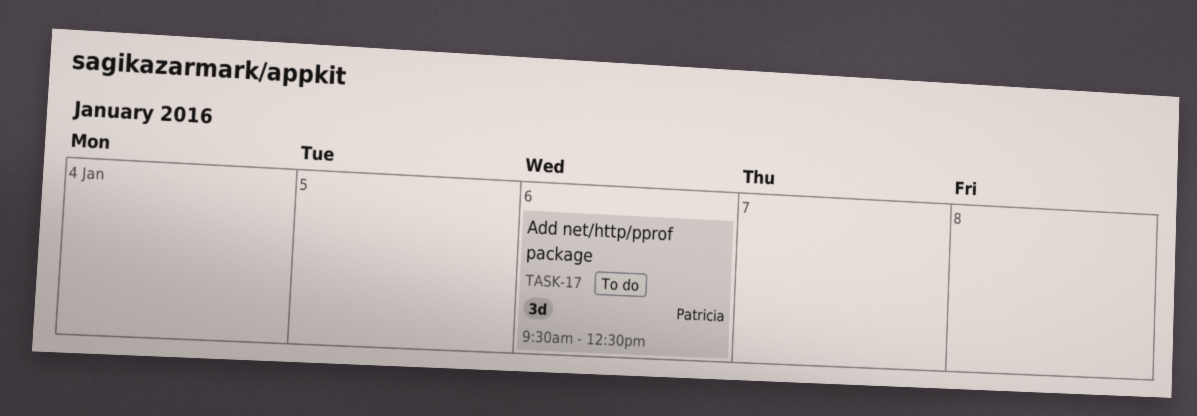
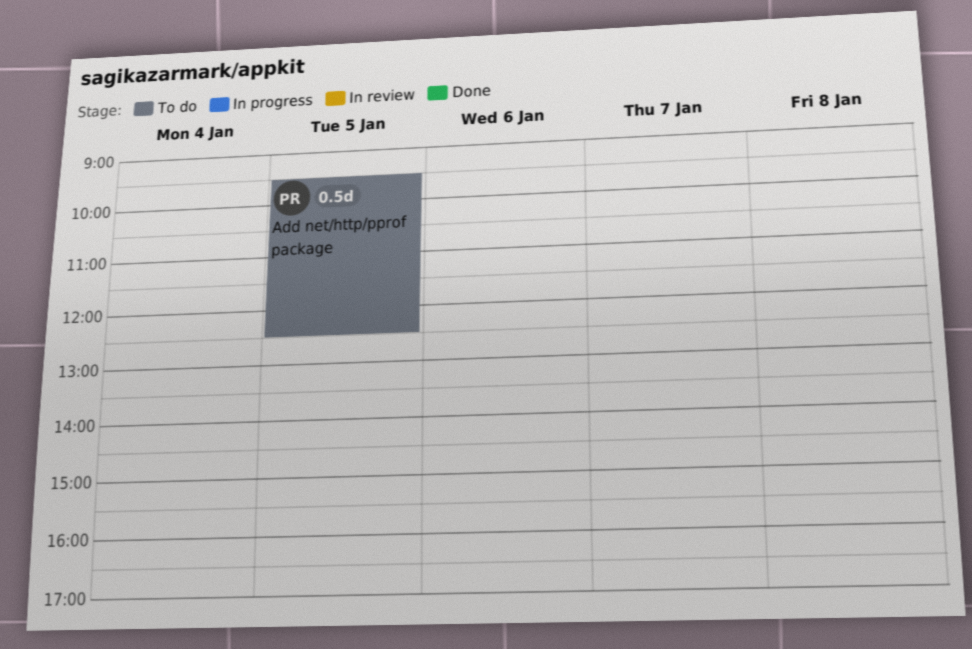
Add net/http/pprof package, estimate: 3d -> 0.5d
Add net/http/pprof package, day: Jan 6 -> Jan 5

